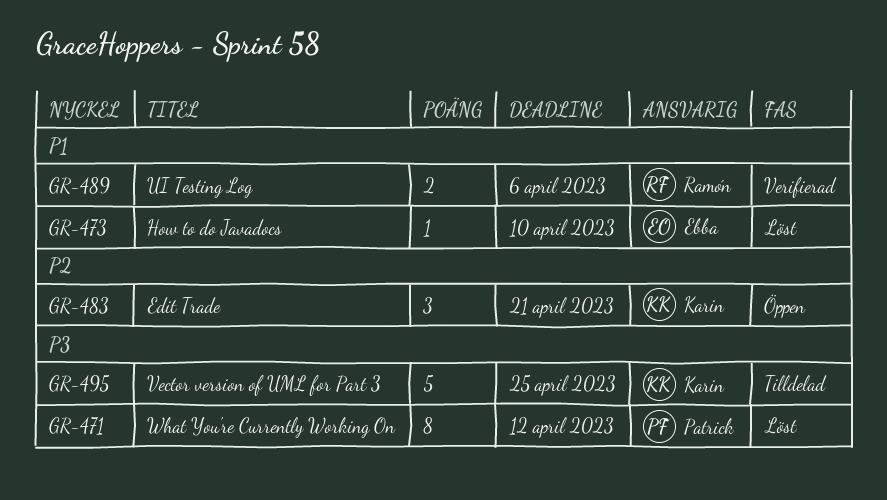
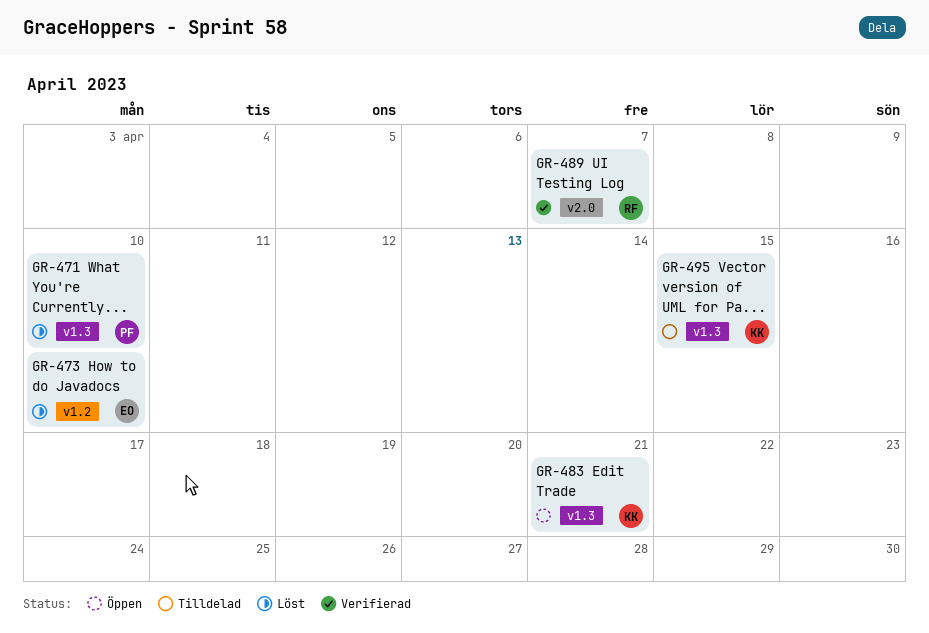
GR-471, due: Apr 12 -> Apr 10
GR-489, due: Apr 6 -> Apr 7
GR-495, due: Apr 25 -> Apr 15

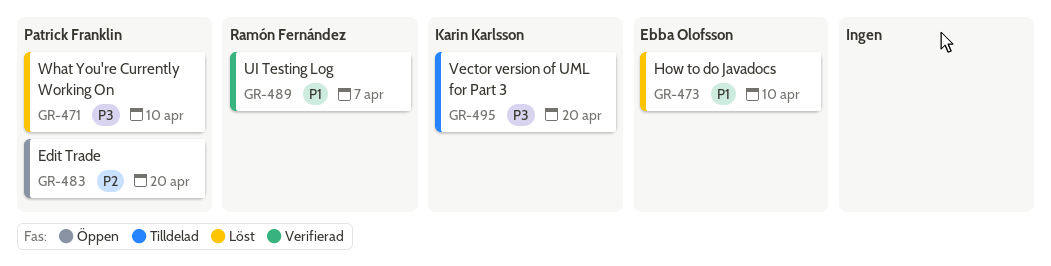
GR-483, owner: Karin Karlsson -> Patrick Franklin
GR-483, due: Apr 21 -> Apr 20
GR-495, due: Apr 15 -> Apr 20

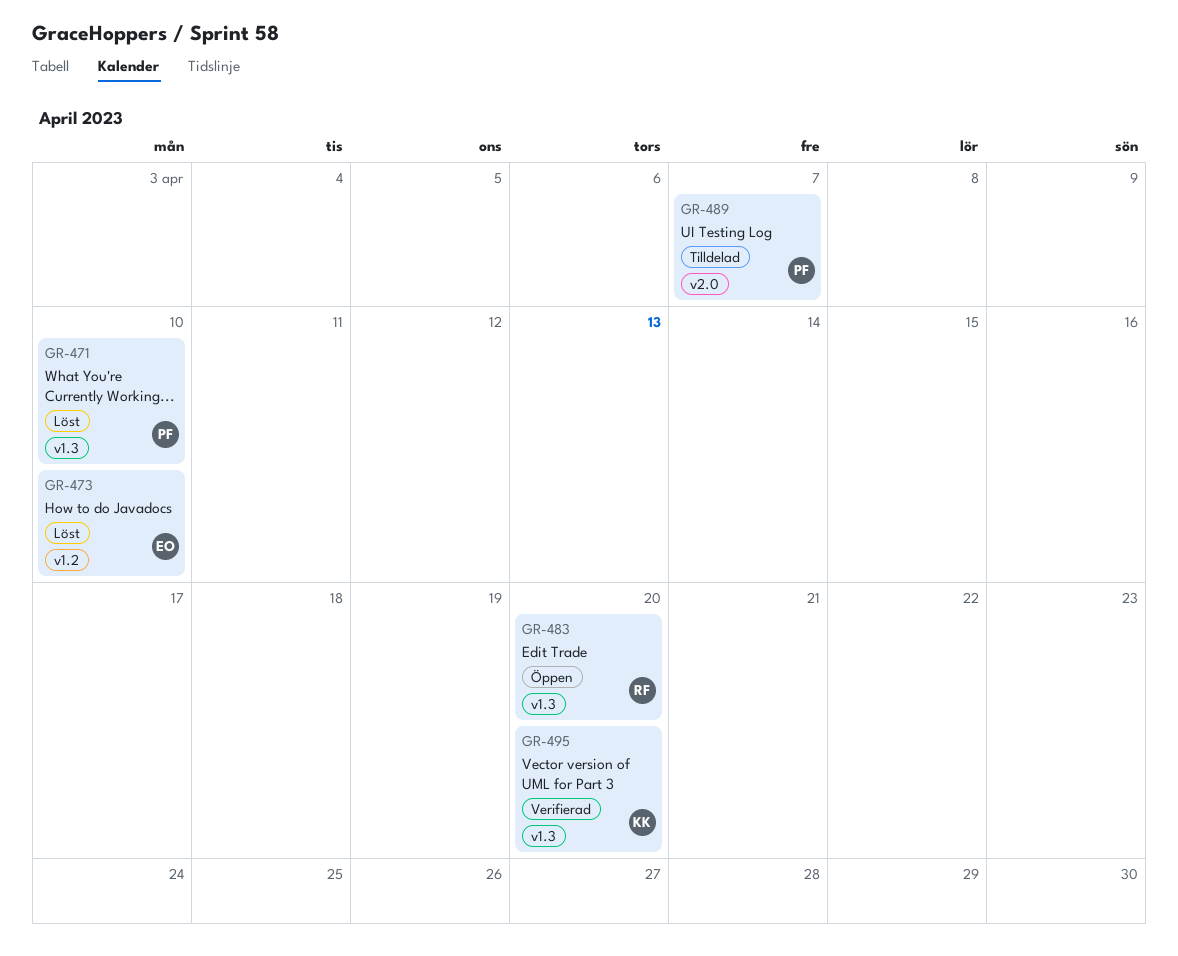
GR-483, owner: Patrick Franklin -> Ramón Fernández
GR-489, status: Verifierad -> Tilldelad
GR-489, owner: Ramón Fernández -> Patrick Franklin
GR-495, status: Tilldelad -> Verifierad

